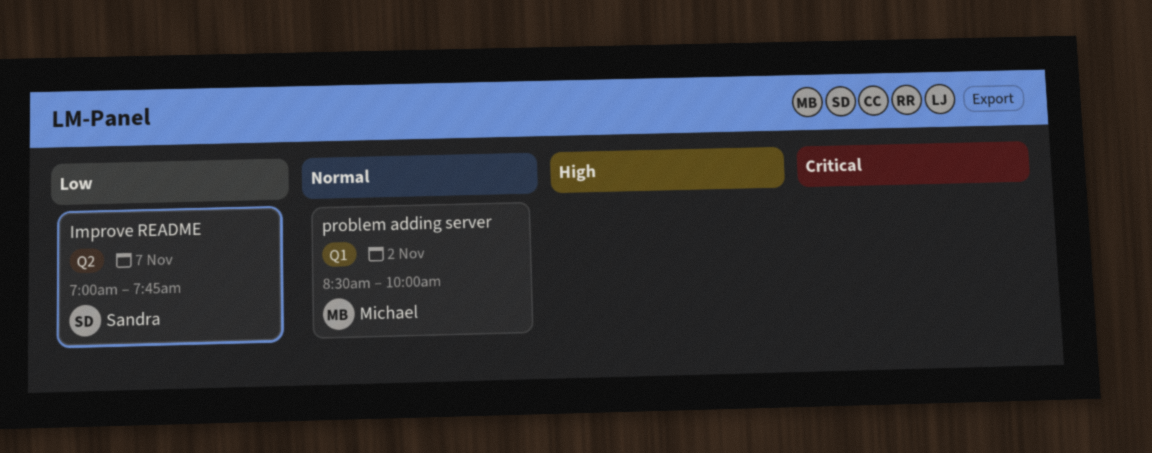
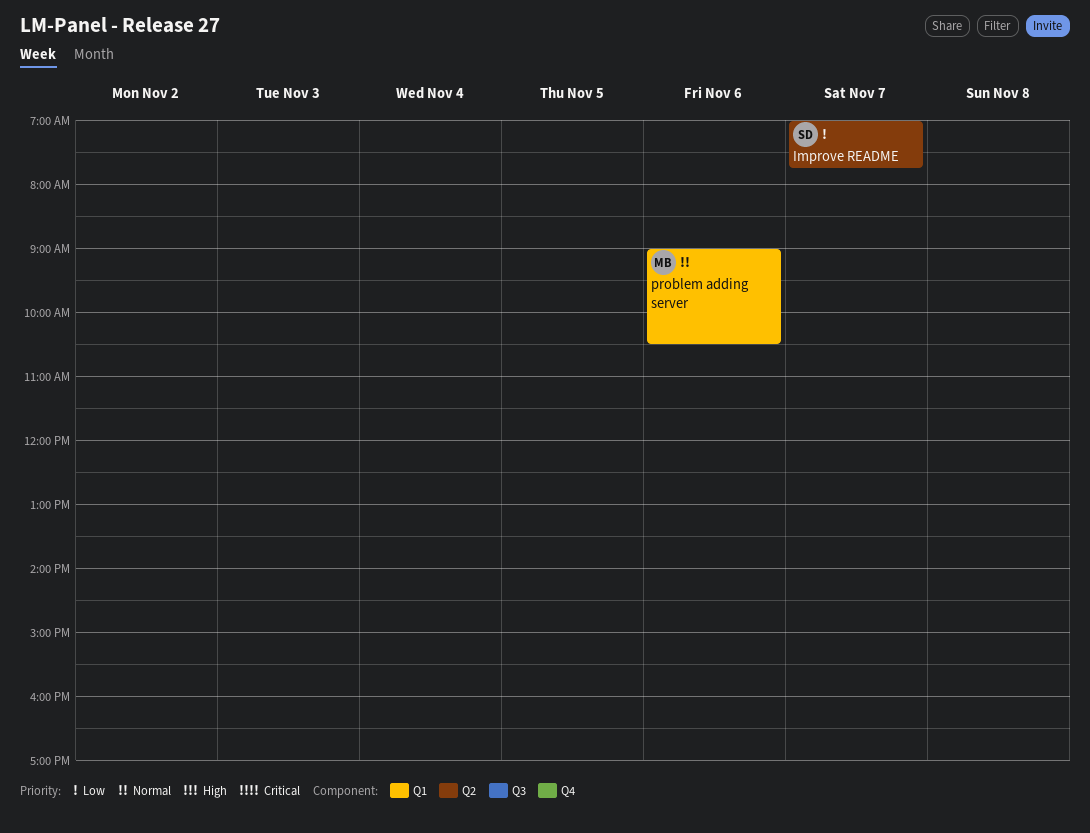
problem adding server, day: Nov 2 -> Nov 6
problem adding server, begins: 08:30 -> 09:00
problem adding server, ends: 10:00 -> 10:30

